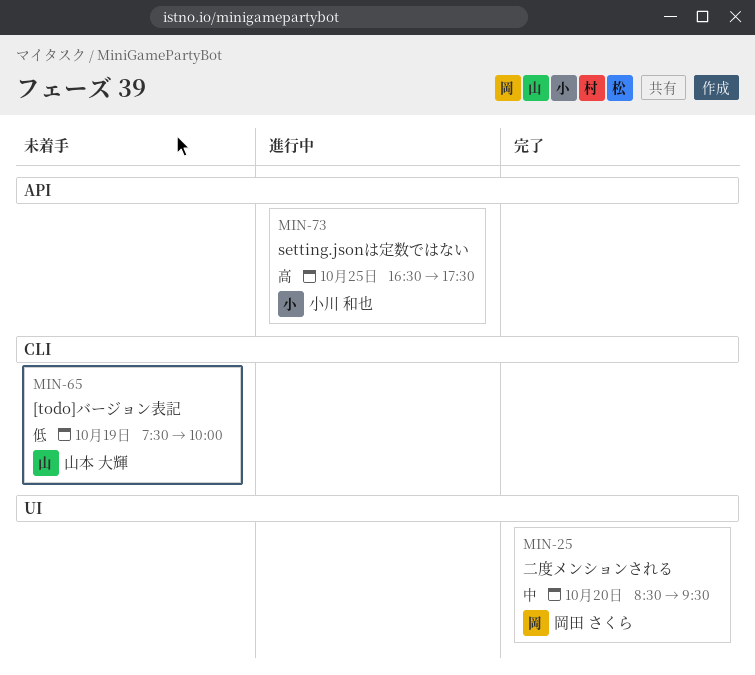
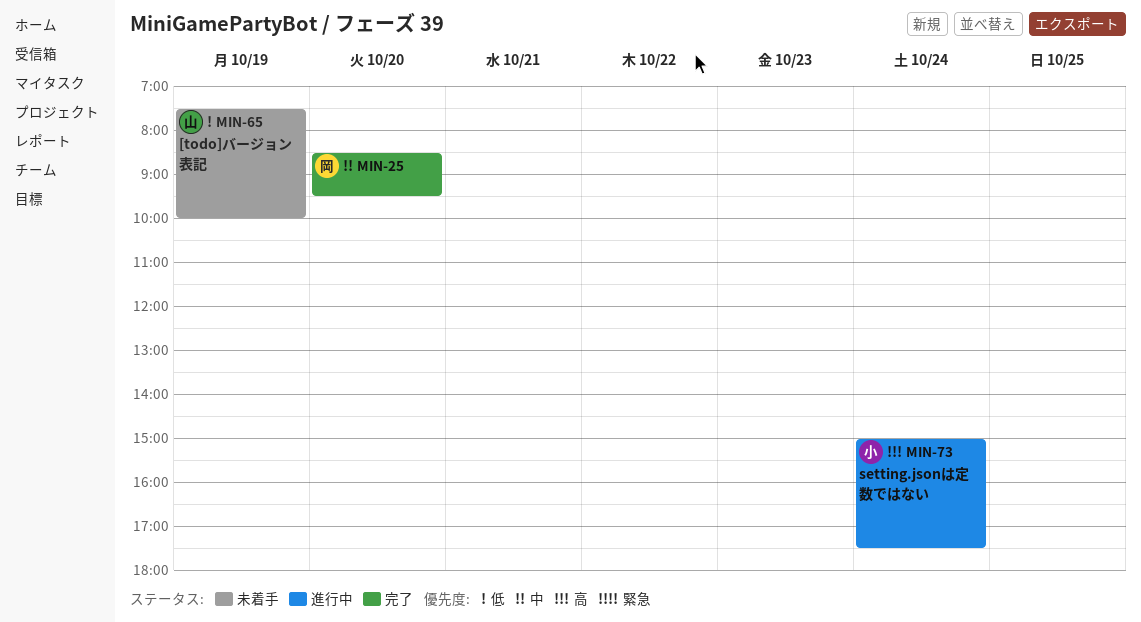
MIN-73, day: Oct 25 -> Oct 24
MIN-73, begins: 16:30 -> 15:00

